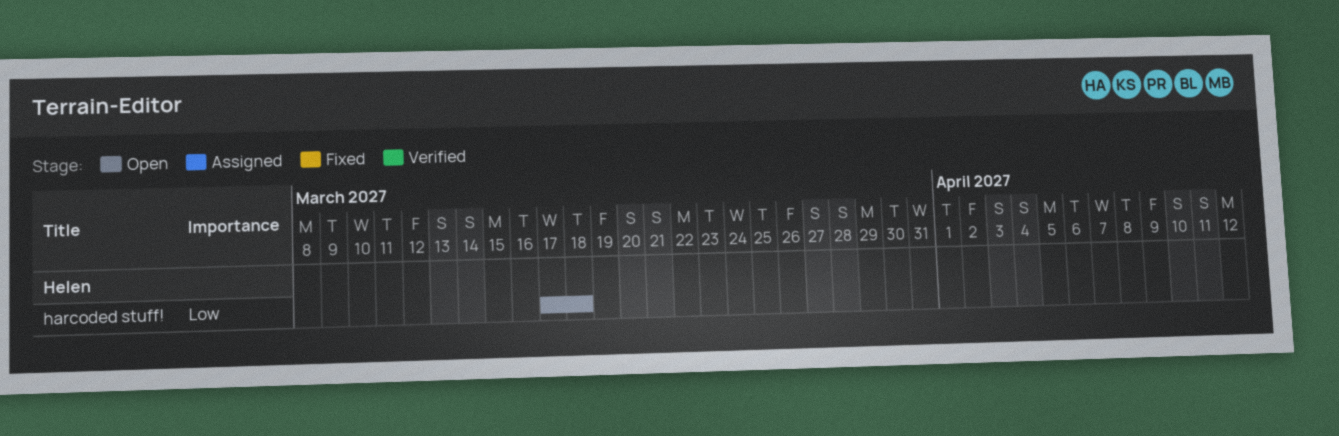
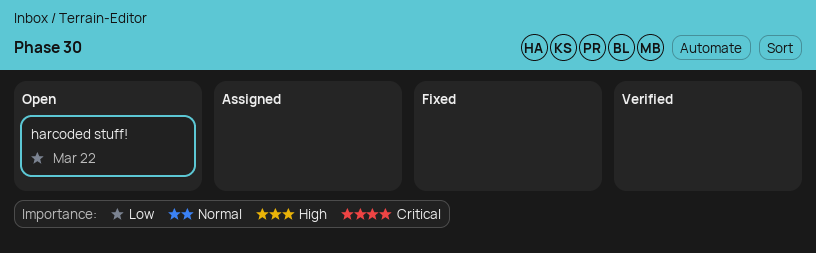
harcoded stuff!, due: Mar 18 -> Mar 22

